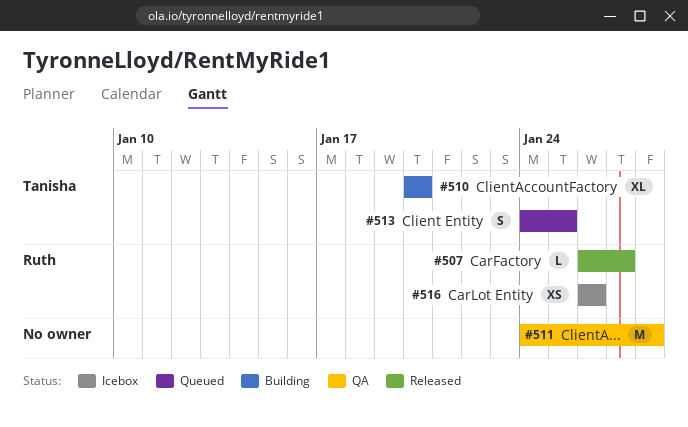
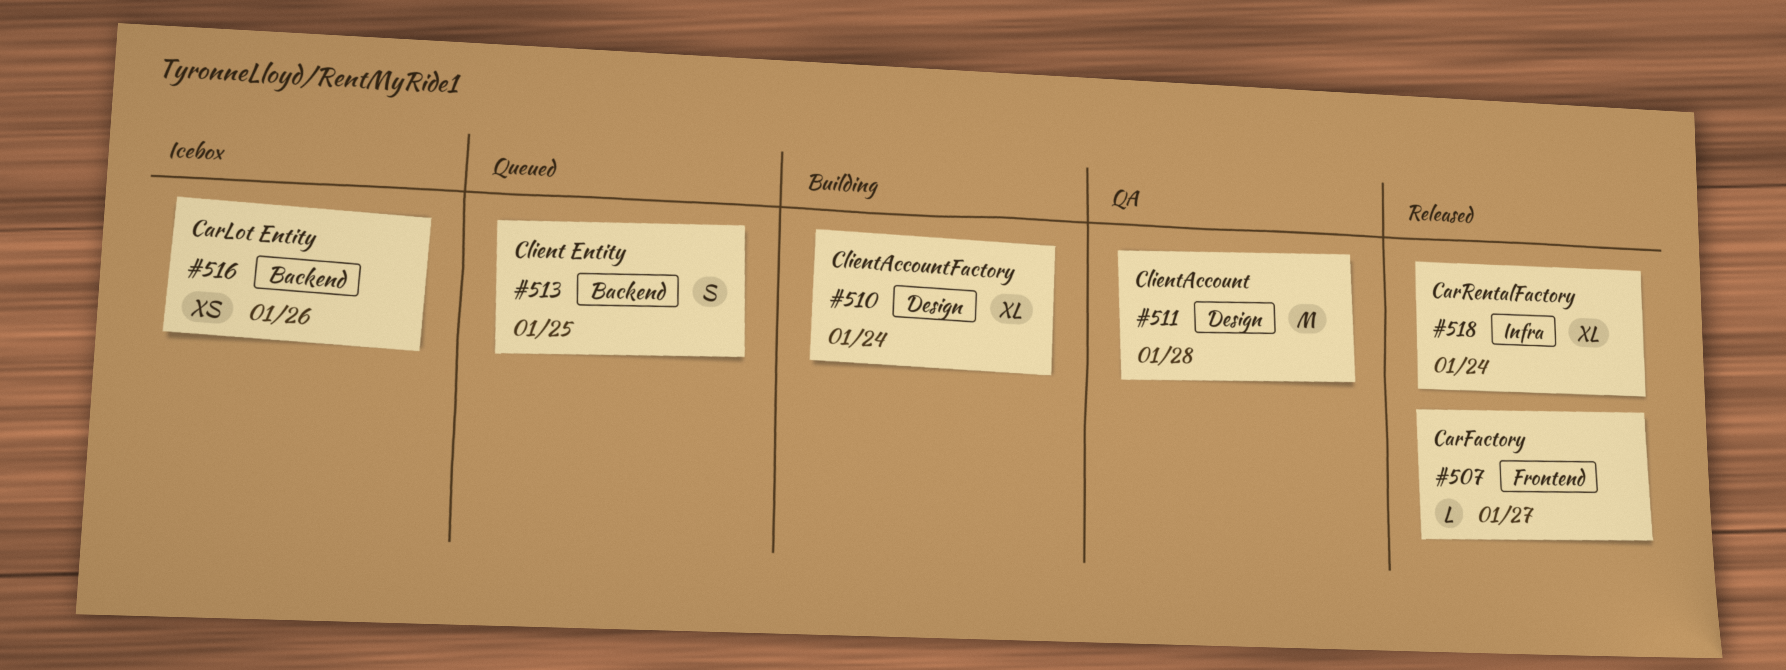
#510, due: Jan 20 -> Jan 24
#518: none -> present

